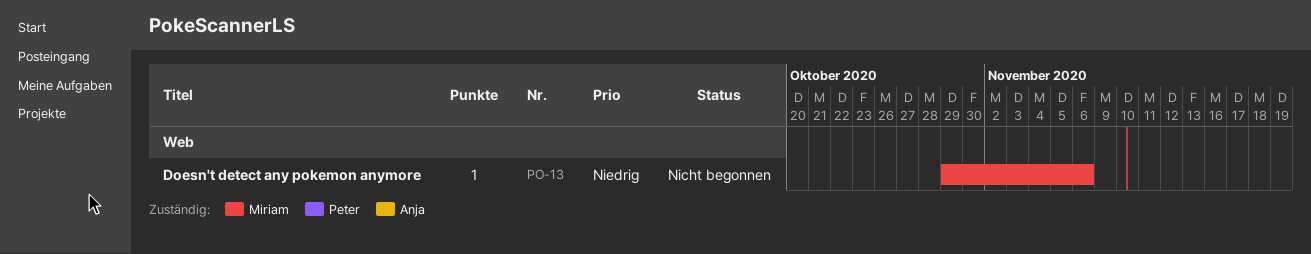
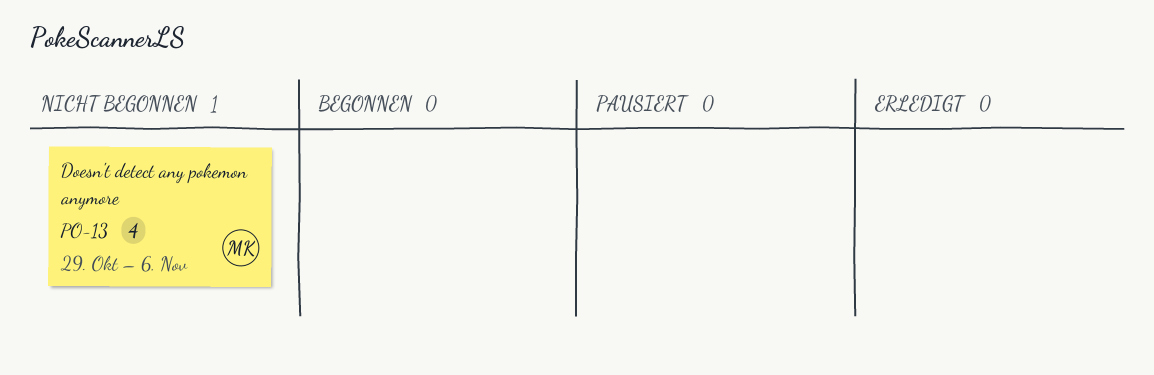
PO-13, estimate: 1 -> 4

